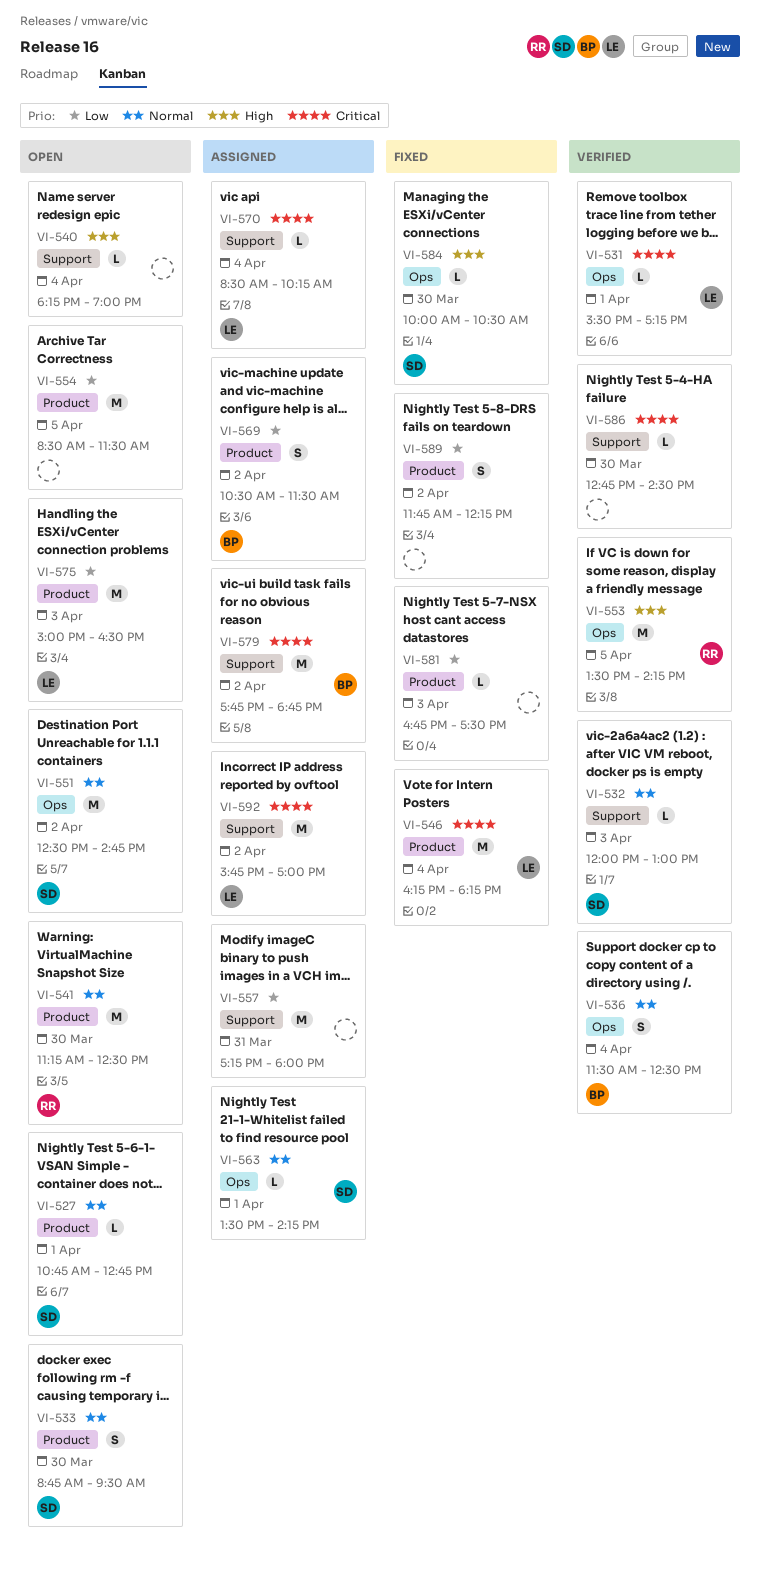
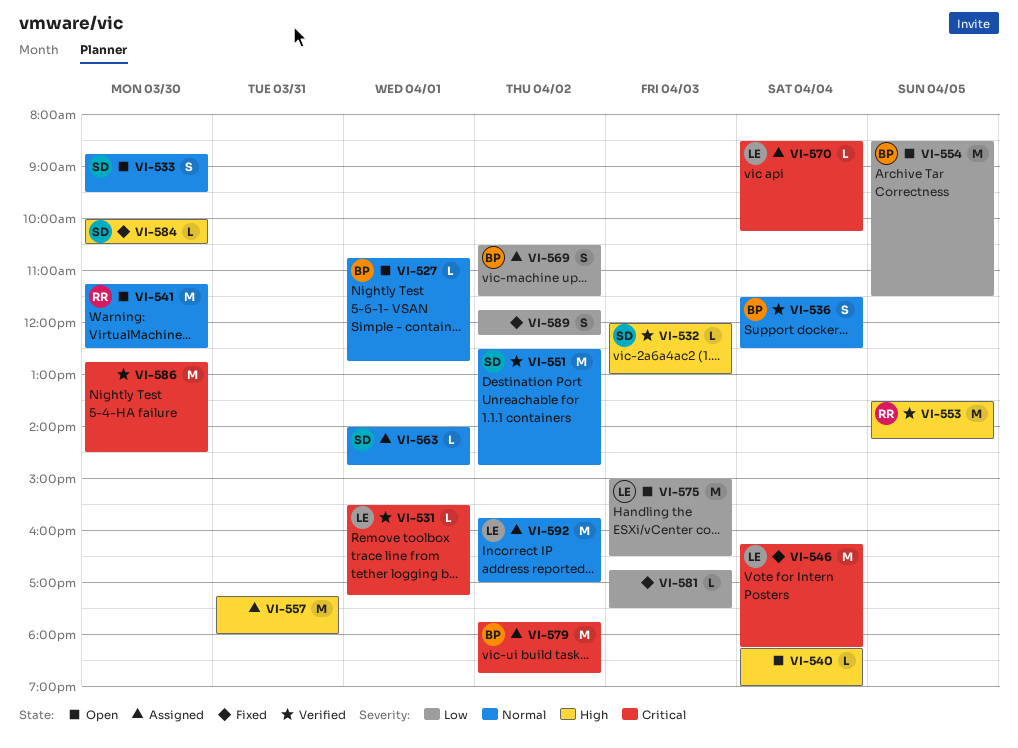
VI-527, owner: SD -> BP
VI-532, priority: Normal -> High
VI-551, status: Open -> Verified
VI-554, owner: none -> BP
VI-557, priority: Low -> High
VI-563, begins: 13:30 -> 14:00
VI-563, ends: 14:15 -> 14:45
VI-586, estimate: L -> M
VI-592, priority: Critical -> Normal

